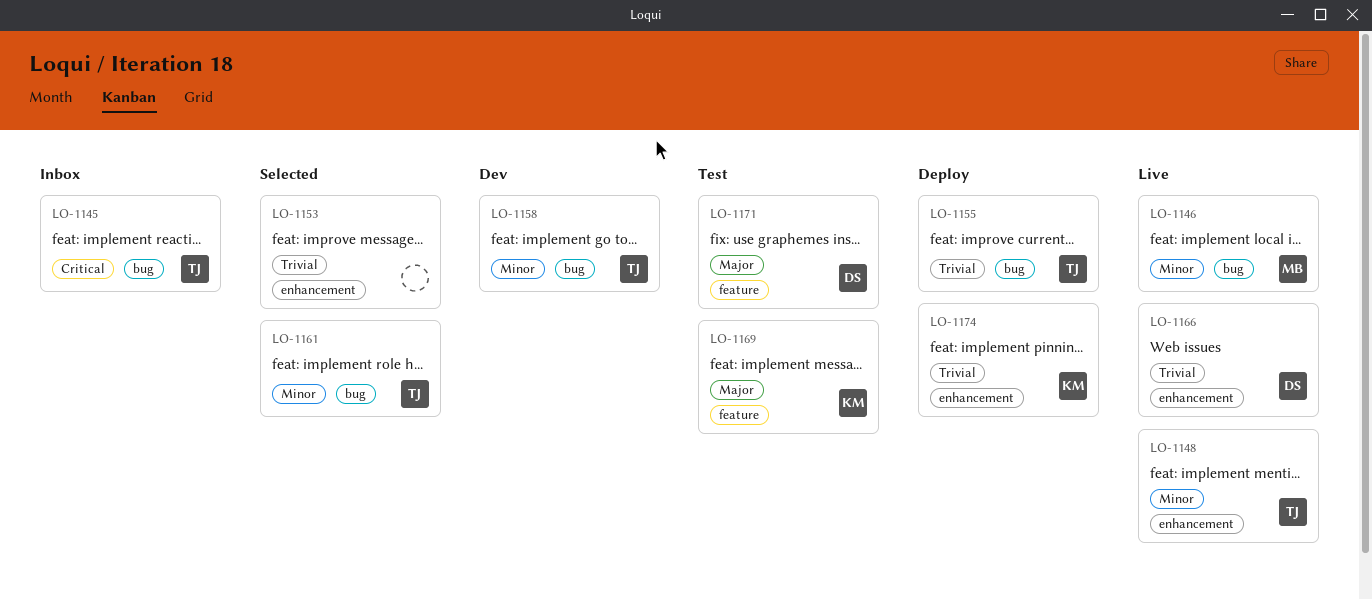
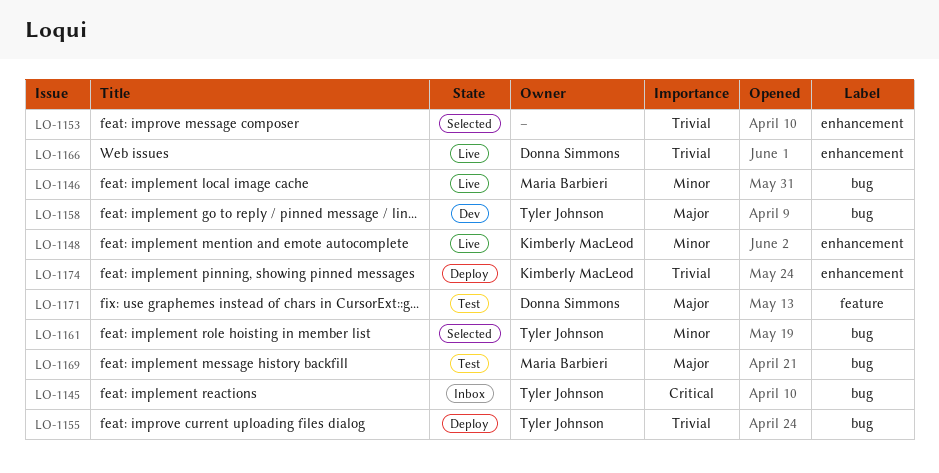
LO-1148, owner: Tyler Johnson -> Kimberly MacLeod
LO-1158, priority: Minor -> Major
LO-1169, owner: Kimberly MacLeod -> Maria Barbieri
LO-1169, label: feature -> bug

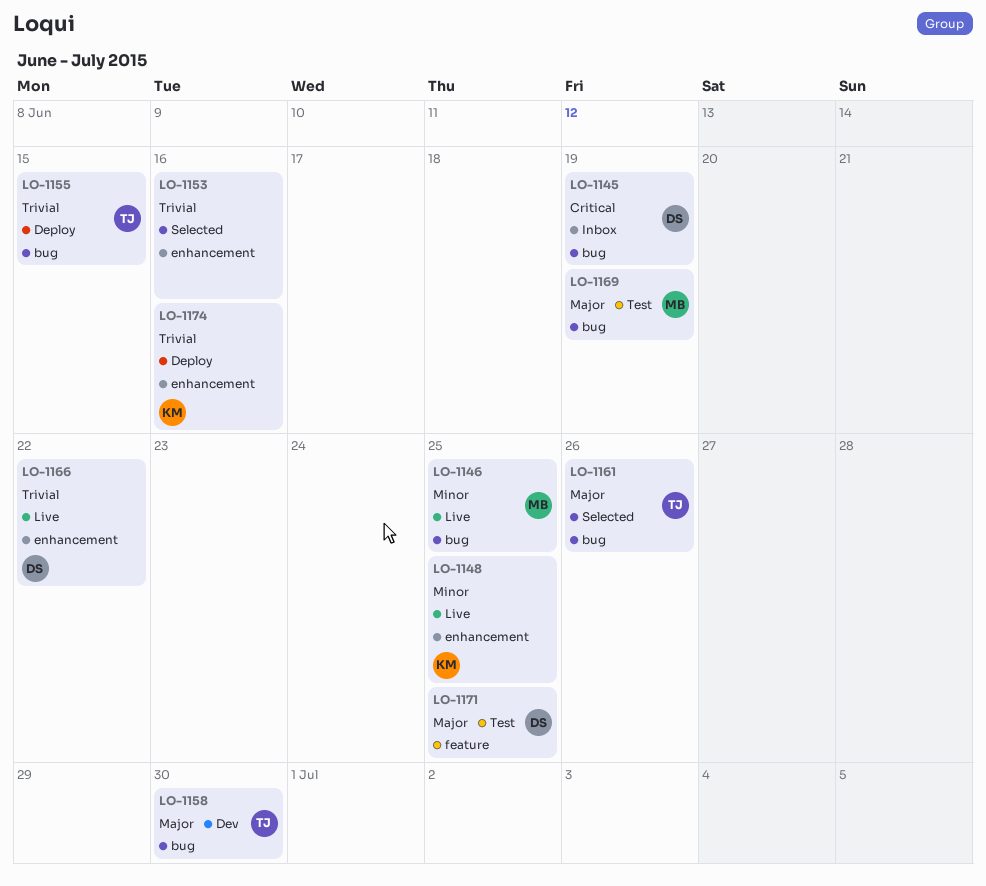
LO-1145, owner: Tyler Johnson -> Donna Simmons
LO-1161, priority: Minor -> Major

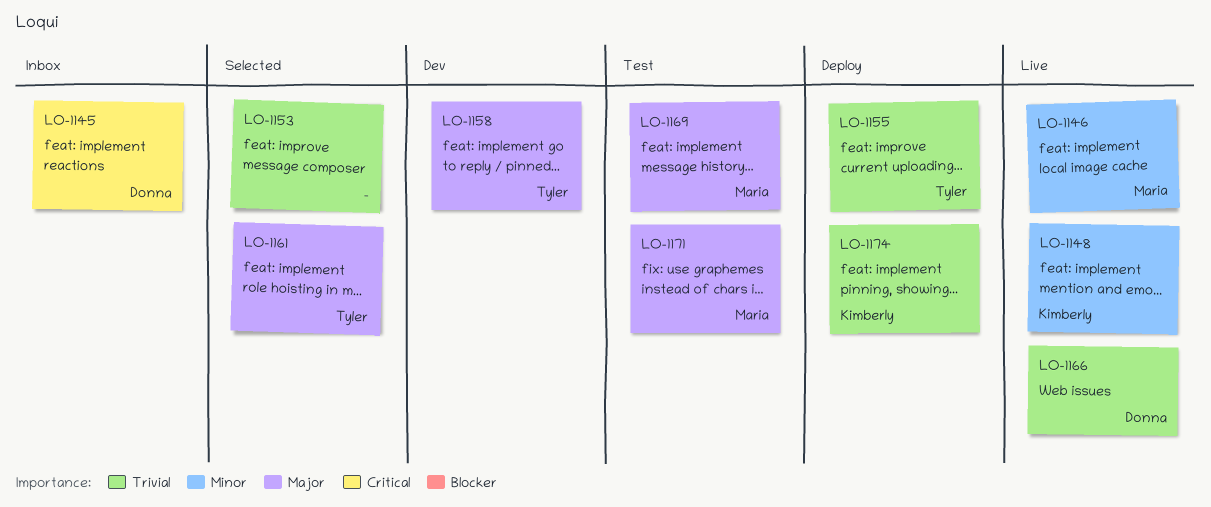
LO-1171, owner: Donna -> Maria

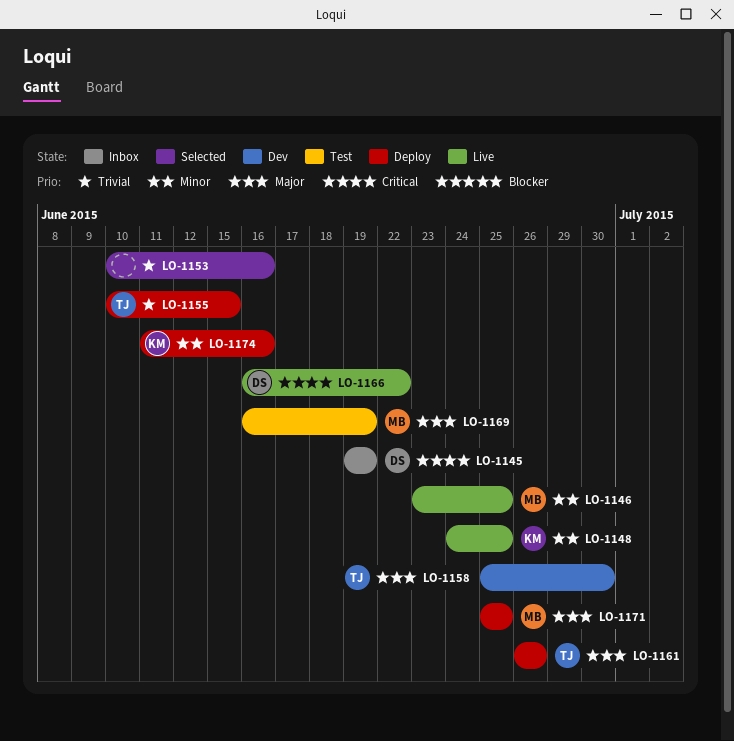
LO-1161, status: Selected -> Deploy
LO-1166, priority: Trivial -> Critical
LO-1171, status: Test -> Deploy
LO-1174, priority: Trivial -> Minor

